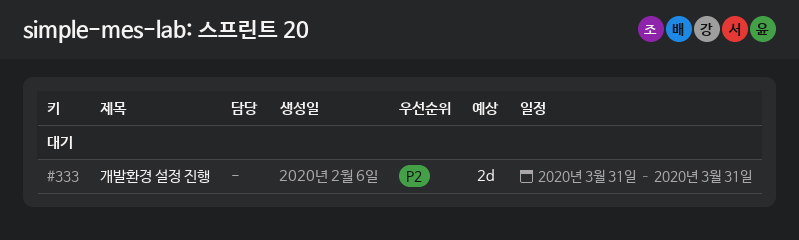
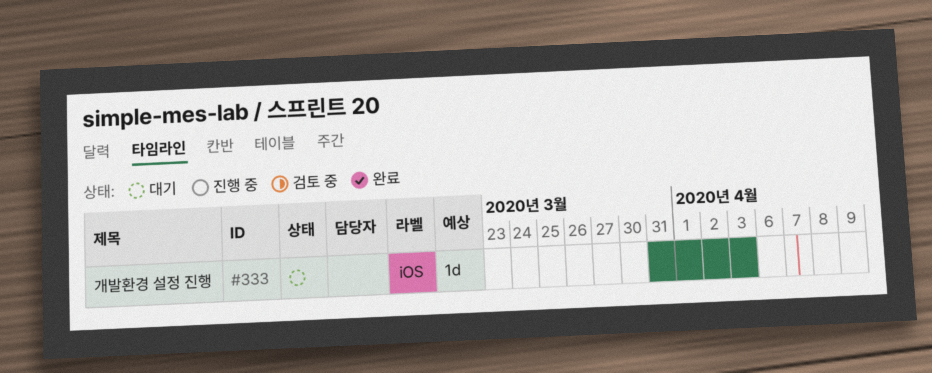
#333, estimate: 2d -> 1d
#333, due: Mar 31 -> Apr 3

